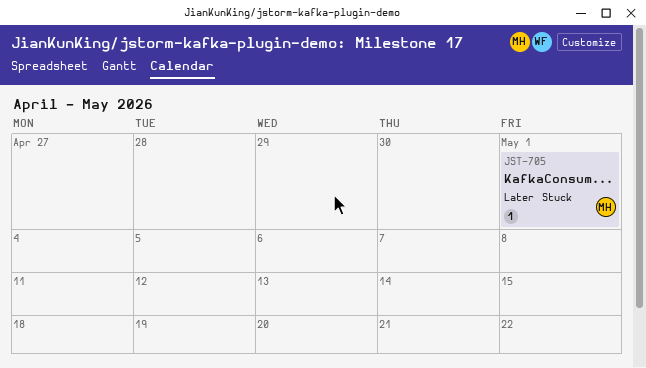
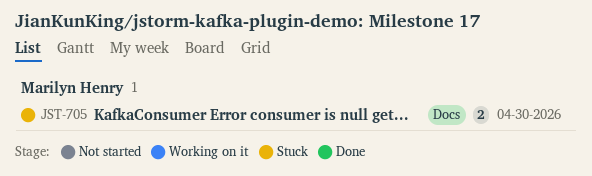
JST-705, estimate: 1 -> 2
JST-705, due: May 1 -> Apr 30

